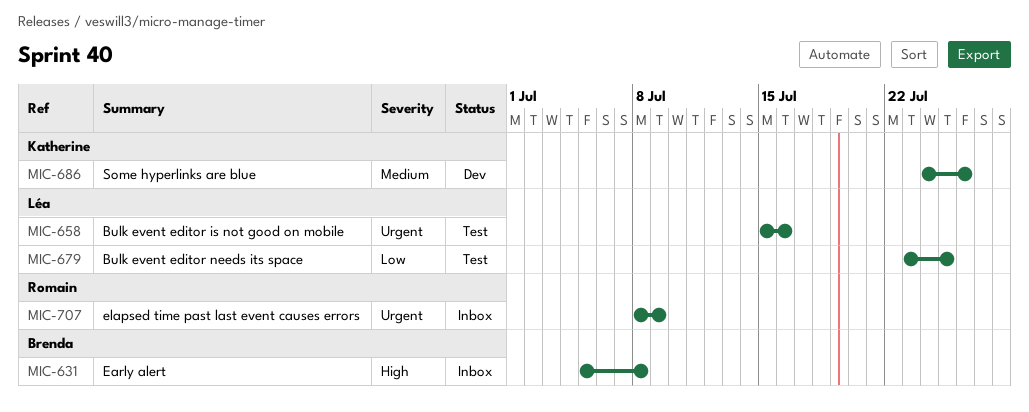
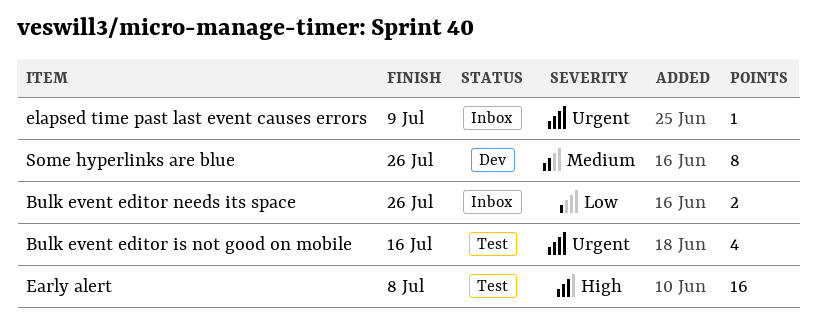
Bulk event editor needs its space, status: Test -> Inbox
Bulk event editor needs its space, due: Jul 25 -> Jul 26
Early alert, status: Inbox -> Test

